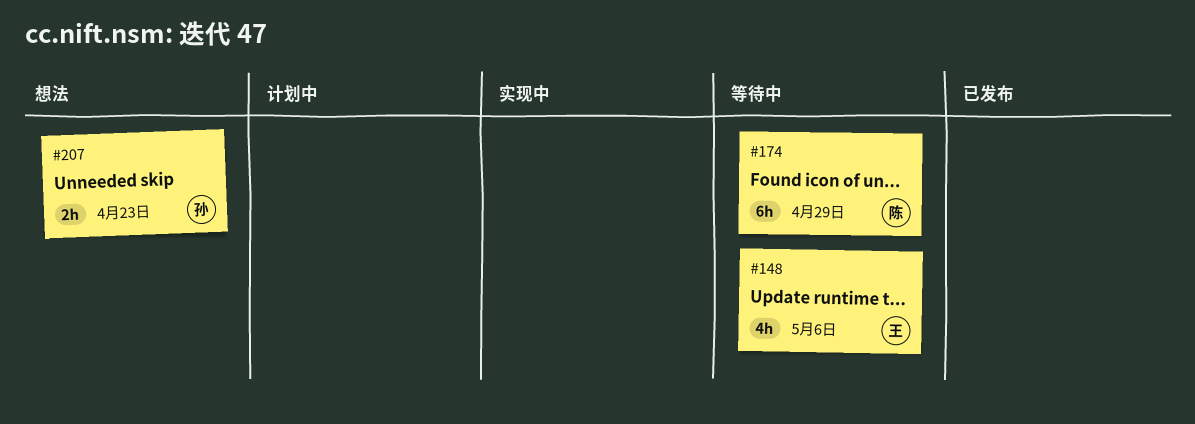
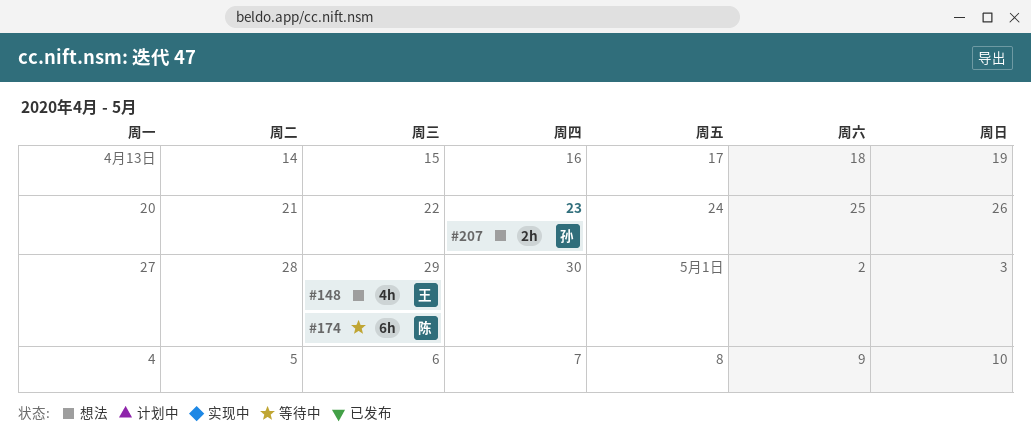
#148, status: 等待中 -> 想法
#148, due: May 6 -> Apr 29

